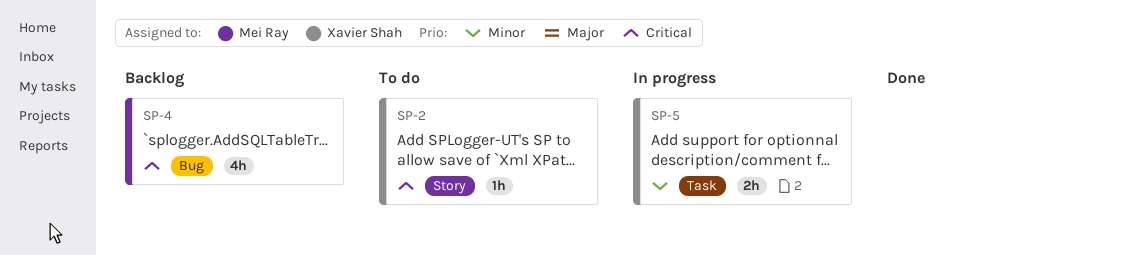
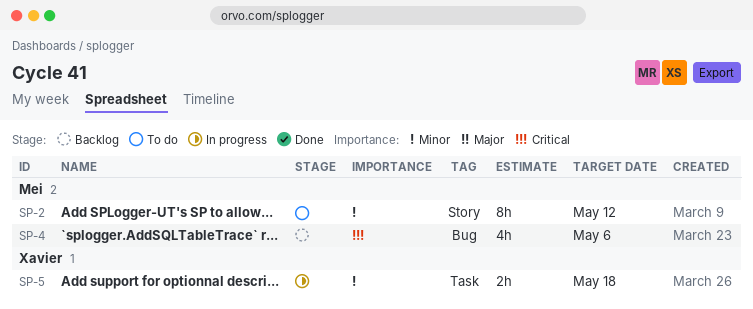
SP-2, owner: Xavier Shah -> Mei Ray
SP-2, priority: Critical -> Minor
SP-2, estimate: 1h -> 8h

